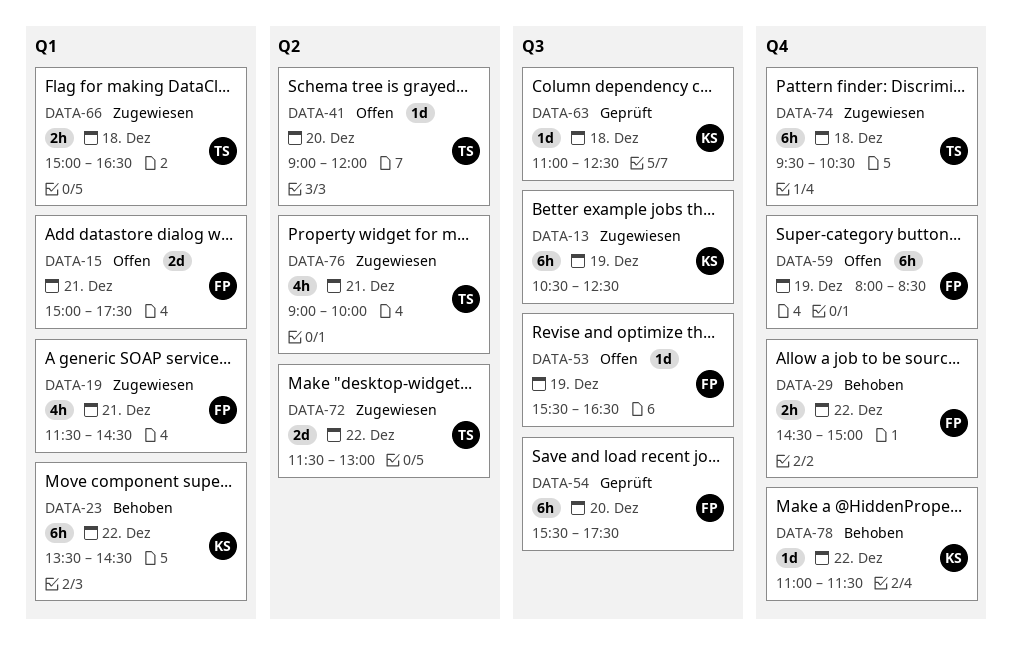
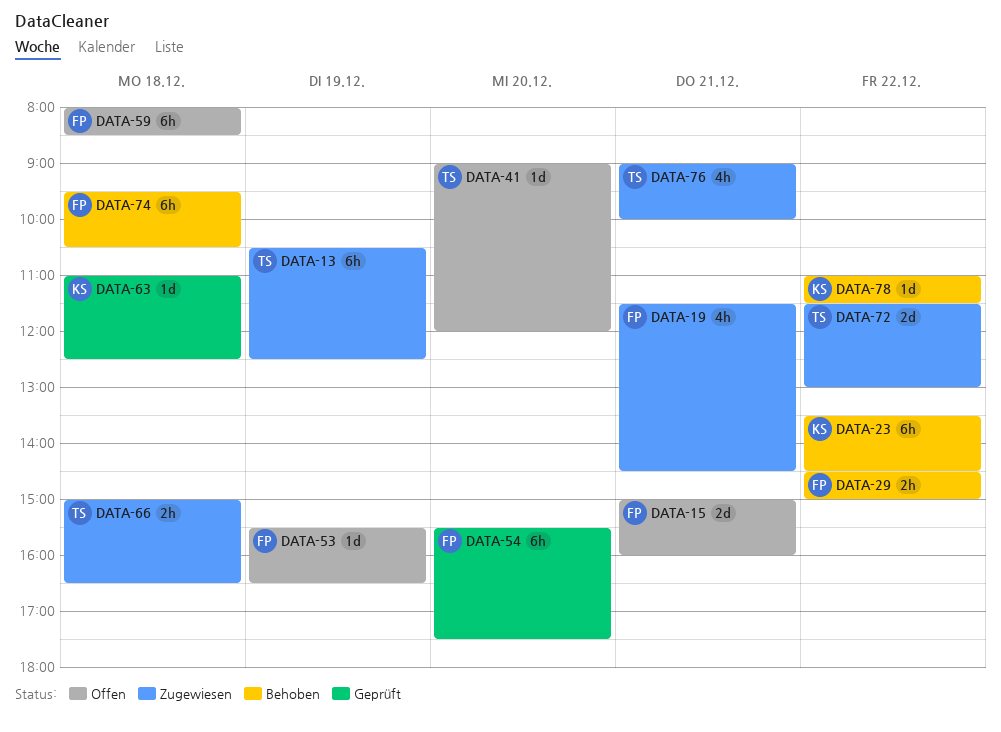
DATA-13, owner: KS -> TS
DATA-15, ends: 17:30 -> 16:00
DATA-59, day: Dec 19 -> Dec 18
DATA-74, status: Zugewiesen -> Behoben
DATA-74, owner: TS -> FP

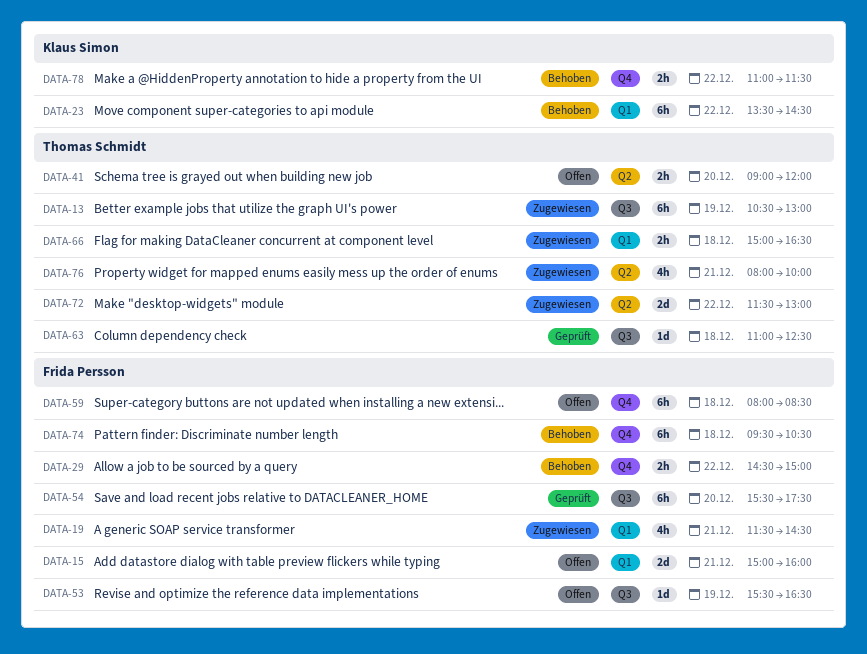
DATA-13, ends: 12:30 -> 13:00
DATA-41, estimate: 1d -> 2h
DATA-63, owner: Klaus Simon -> Thomas Schmidt
DATA-76, begins: 09:00 -> 08:00
DATA-78, estimate: 1d -> 2h

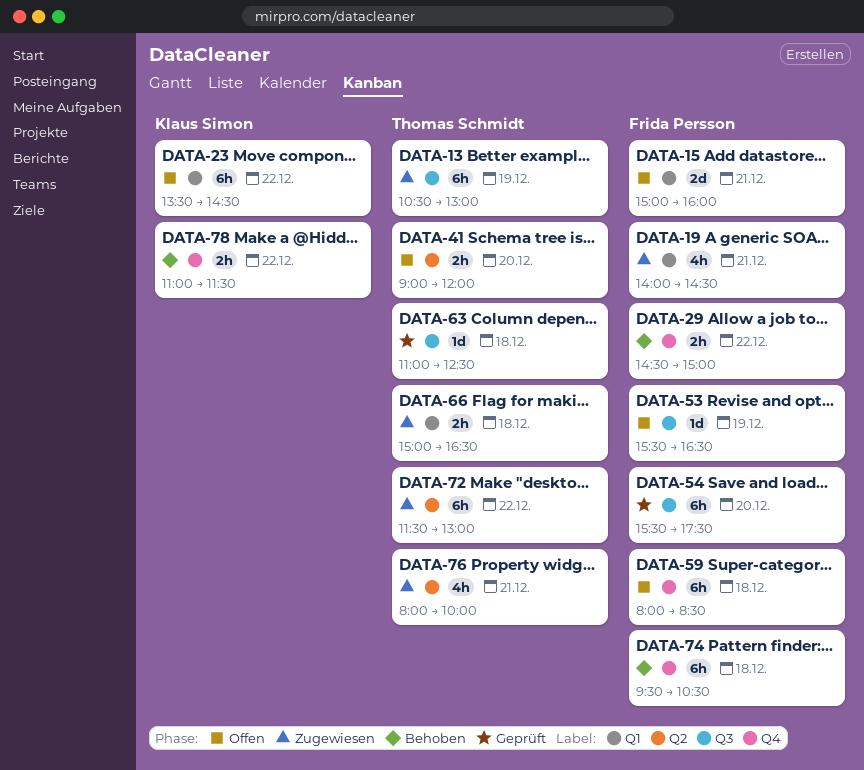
DATA-19, begins: 11:30 -> 14:00
DATA-23, status: Behoben -> Offen
DATA-72, estimate: 2d -> 6h

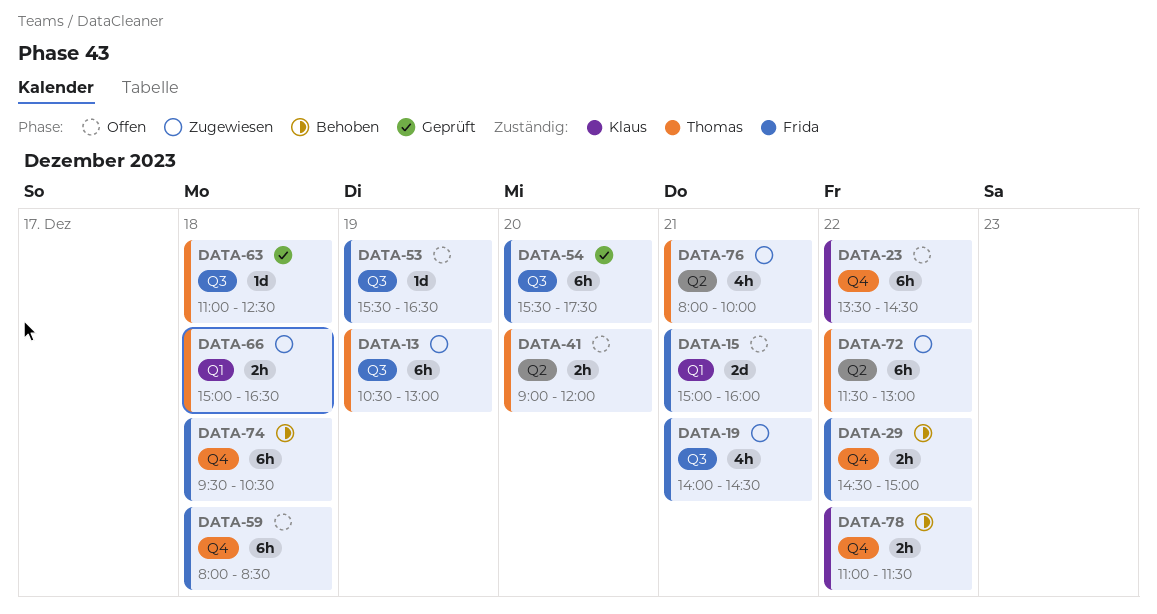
DATA-19, label: Q1 -> Q3
DATA-23, label: Q1 -> Q4

